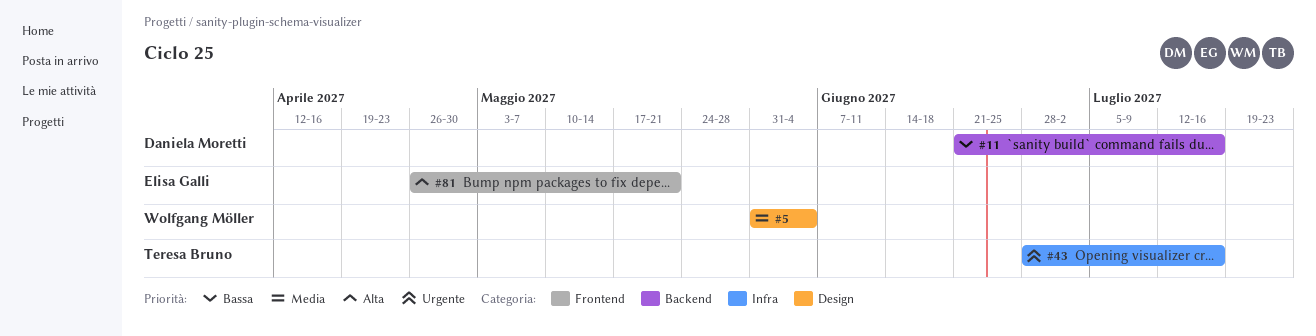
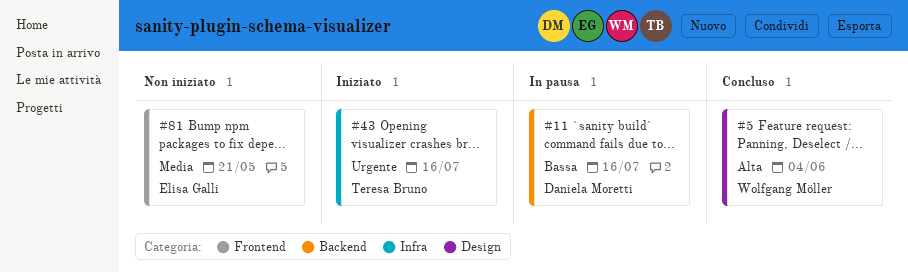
#5, priority: Media -> Alta
#81, priority: Alta -> Media

